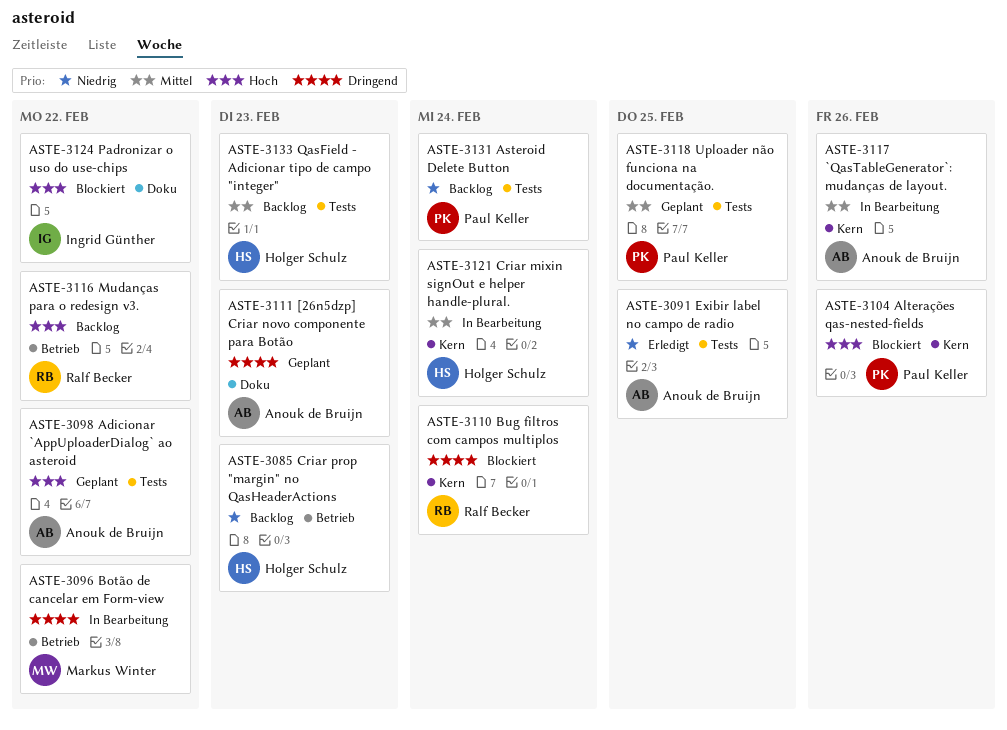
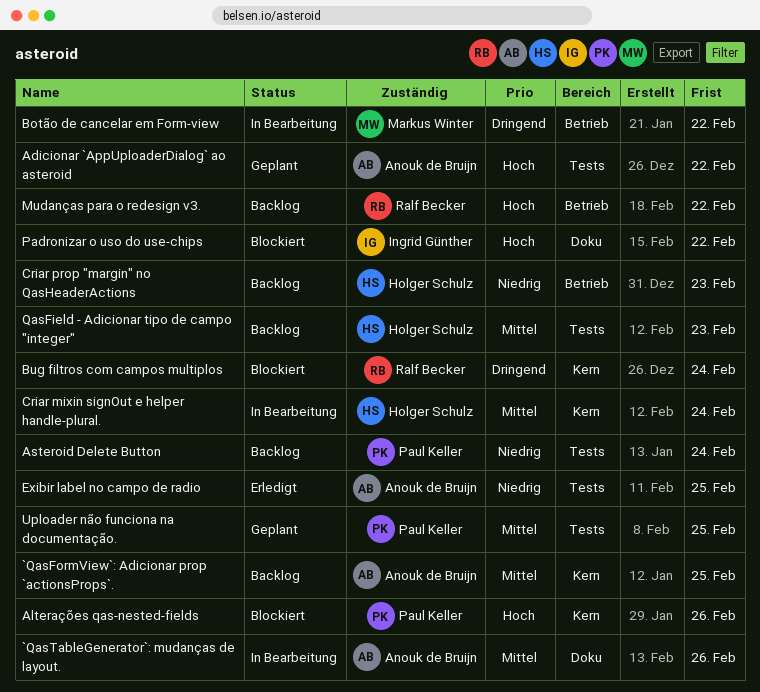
[26n5dzp] Criar novo componente para Botão: present -> none
`QasFormView`: Adicionar prop `actionsProps`.: none -> present
`QasTableGenerator`: mudanças de layout., label: Kern -> Doku

